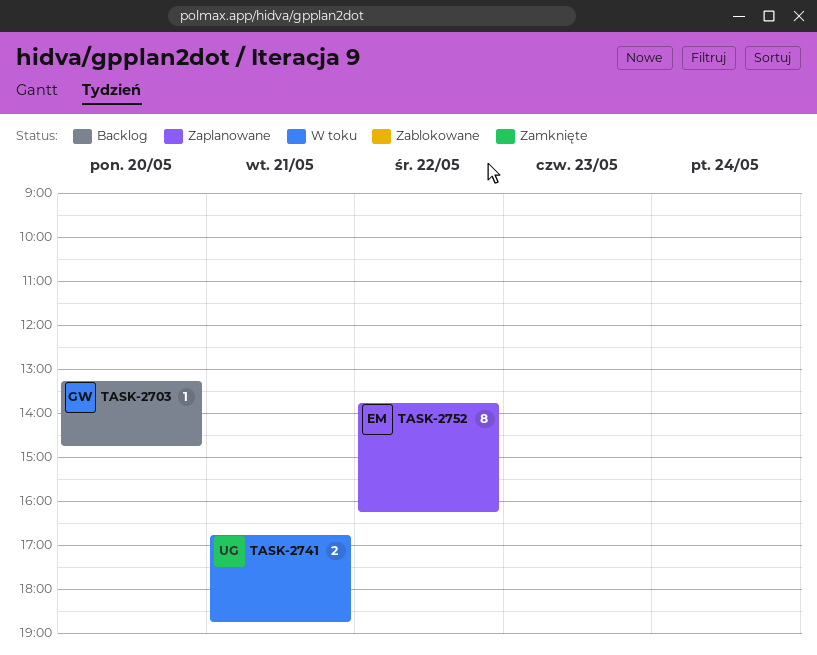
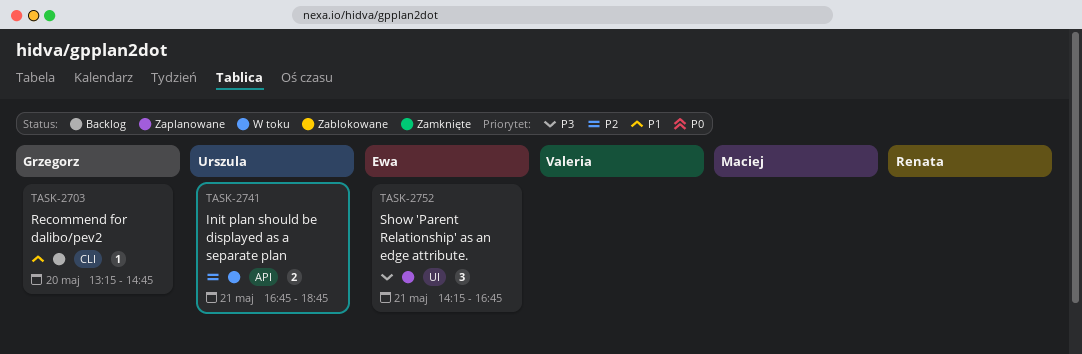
TASK-2752, estimate: 8 -> 3
TASK-2752, day: May 22 -> May 21
TASK-2752, begins: 13:45 -> 14:15
TASK-2752, ends: 16:15 -> 16:45

